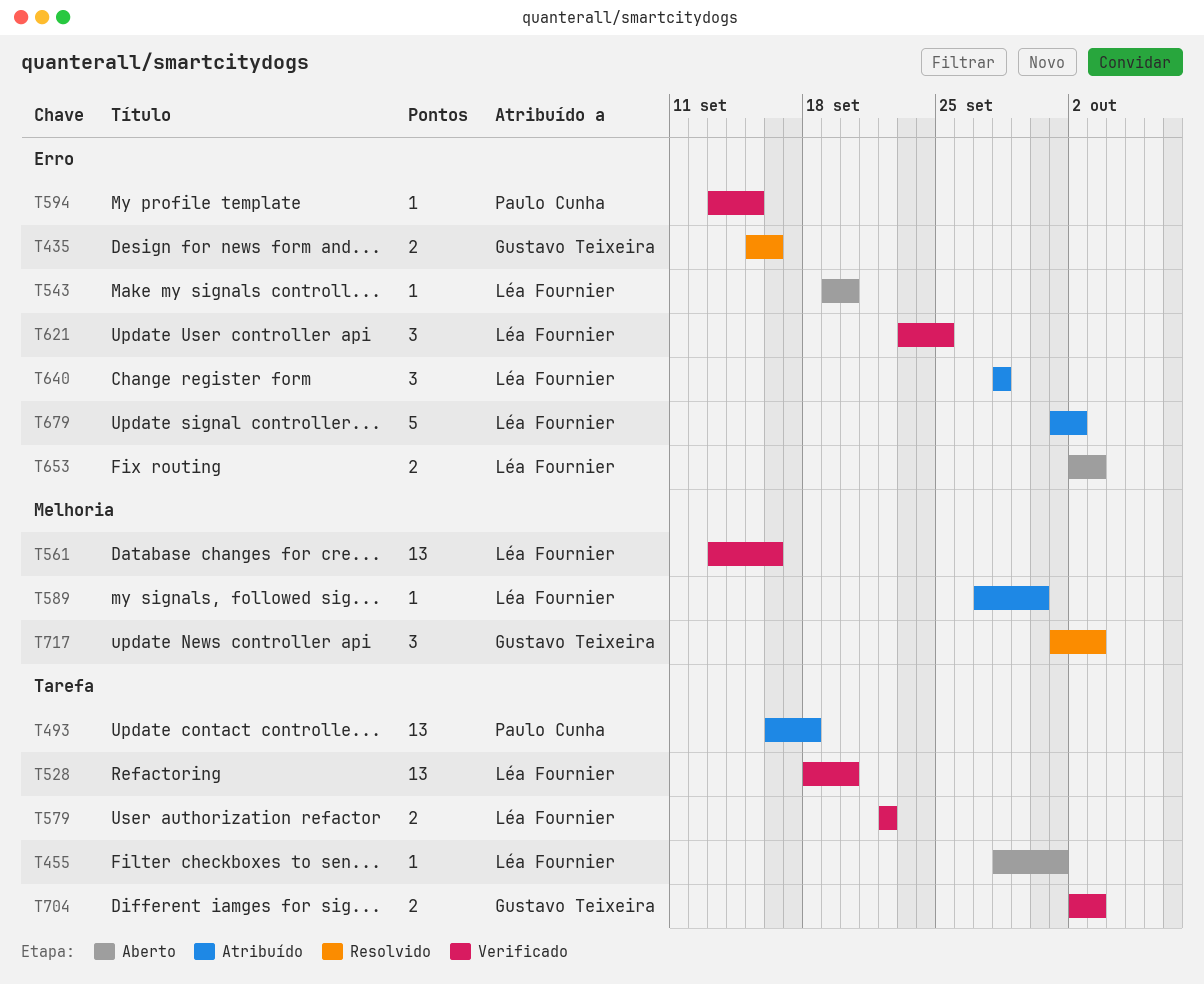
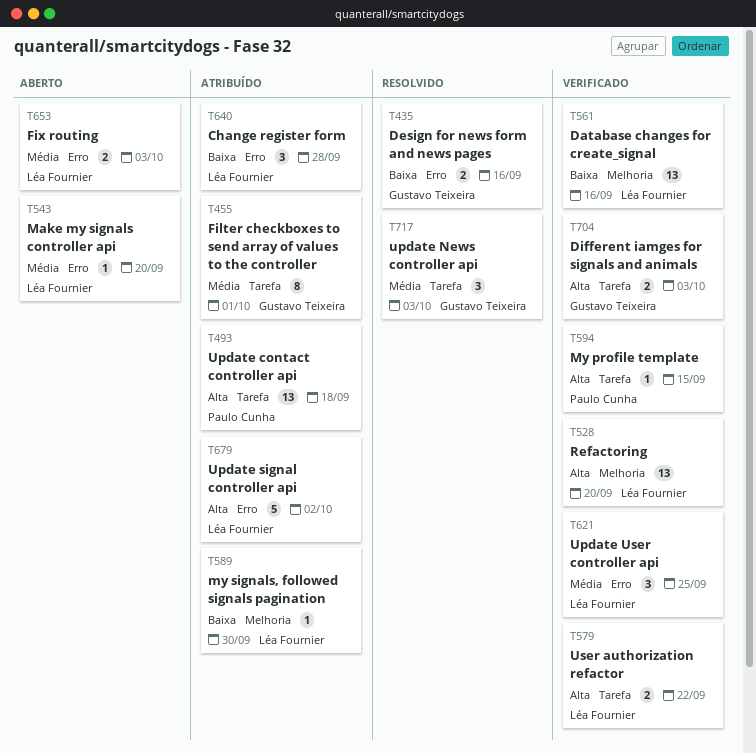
T455, status: Aberto -> Atribuído
T455, owner: Léa Fournier -> Gustavo Teixeira
T455, estimate: 1 -> 8
T528, label: Tarefa -> Melhoria
T594, label: Erro -> Tarefa
T717, label: Melhoria -> Tarefa

